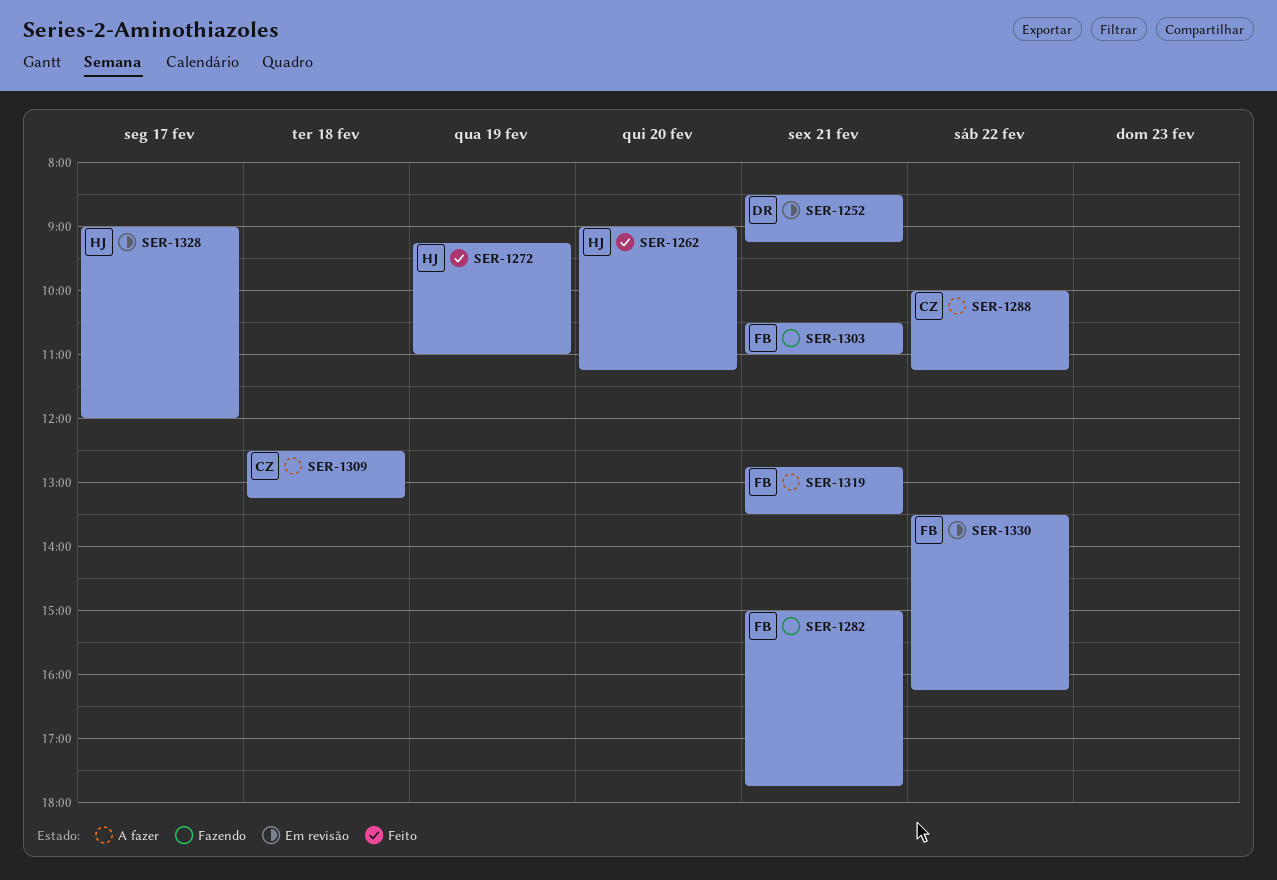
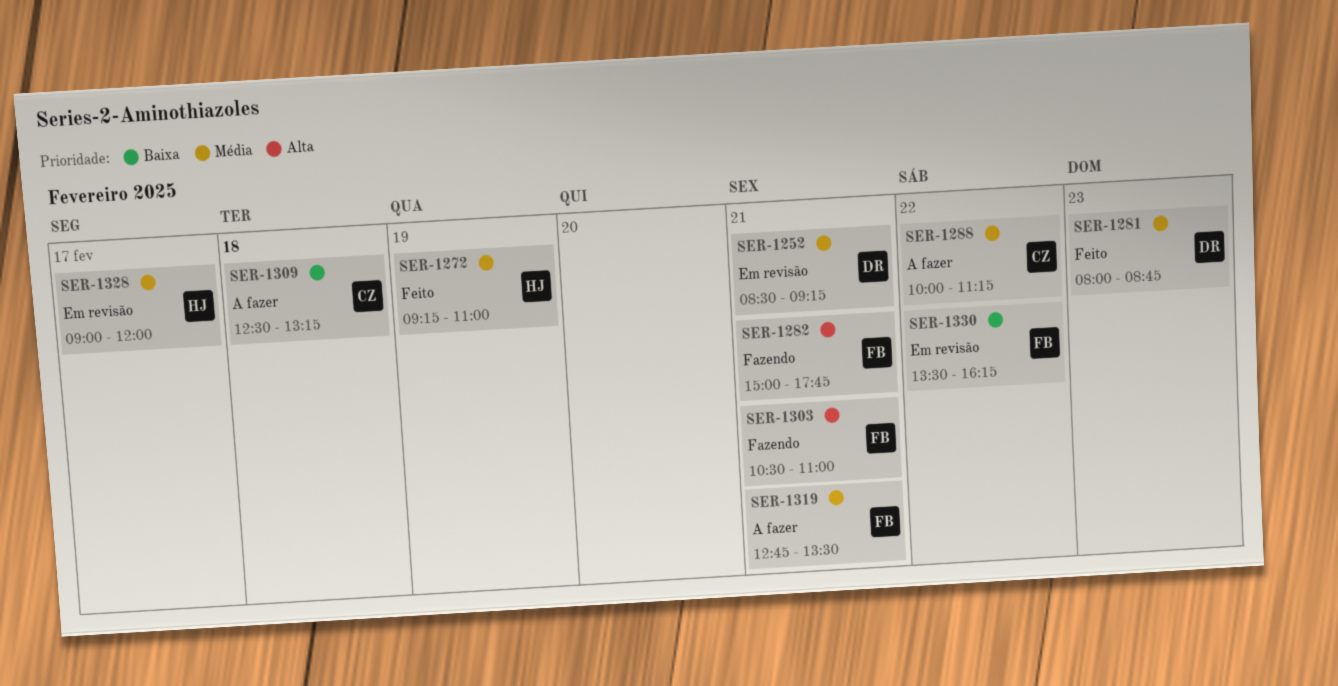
SER-1262: present -> none
SER-1281: none -> present

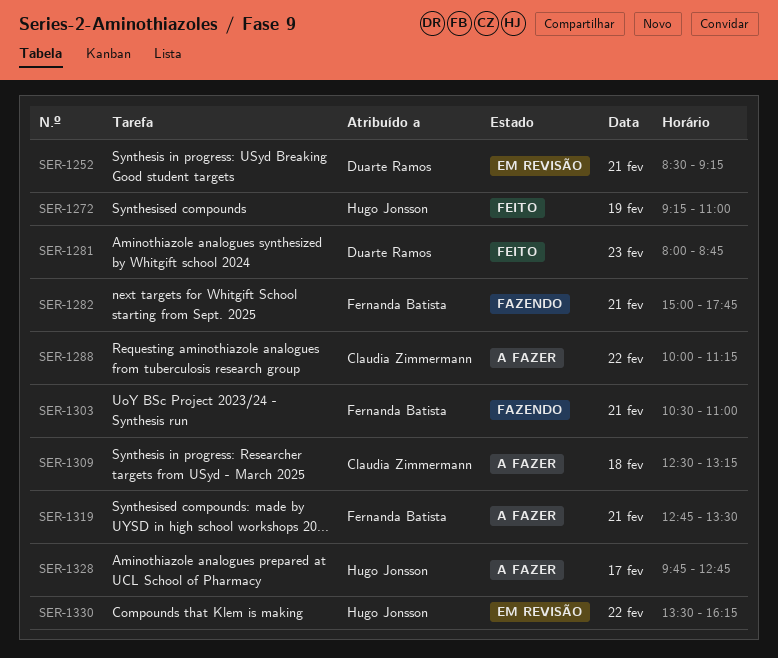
SER-1328, status: Em revisão -> A fazer
SER-1328, begins: 09:00 -> 09:45
SER-1328, ends: 12:00 -> 12:45
SER-1330, owner: Fernanda Batista -> Hugo Jonsson

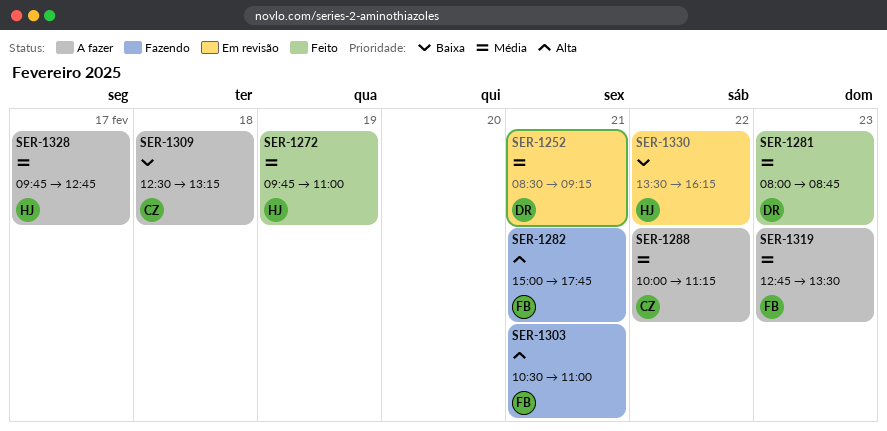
SER-1272, begins: 09:15 -> 09:45
SER-1319, day: Feb 21 -> Feb 23

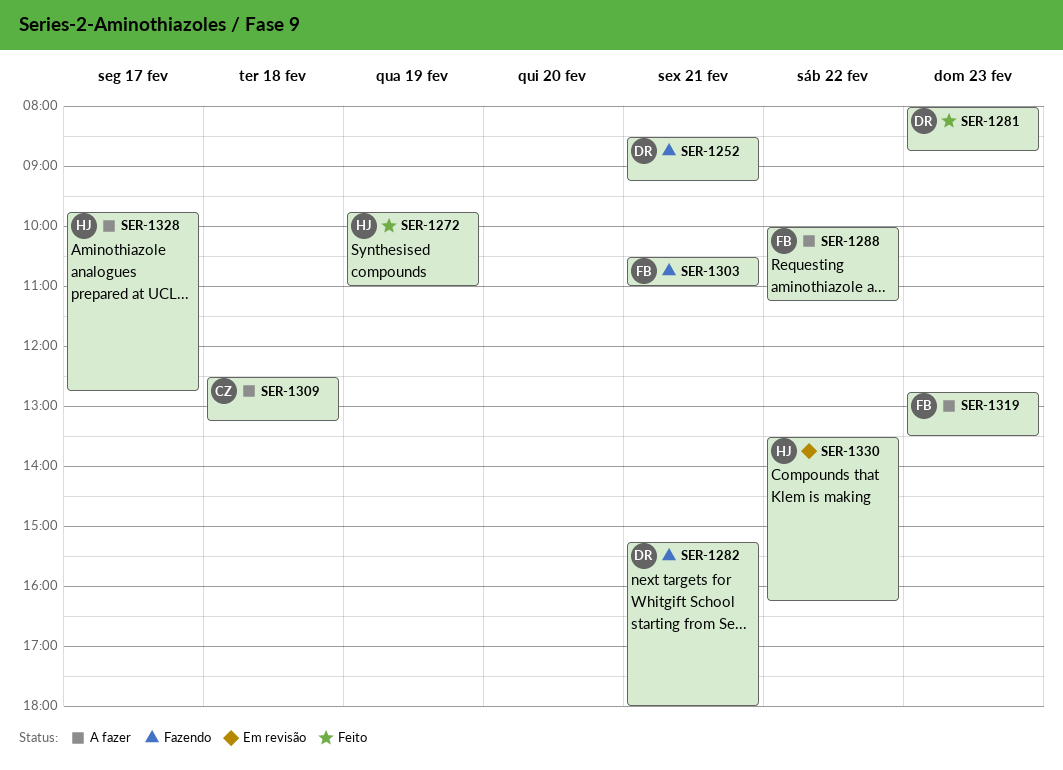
SER-1252, status: Em revisão -> Fazendo
SER-1282, owner: FB -> DR
SER-1282, begins: 15:00 -> 15:15
SER-1282, ends: 17:45 -> 18:00
SER-1288, owner: CZ -> FB

